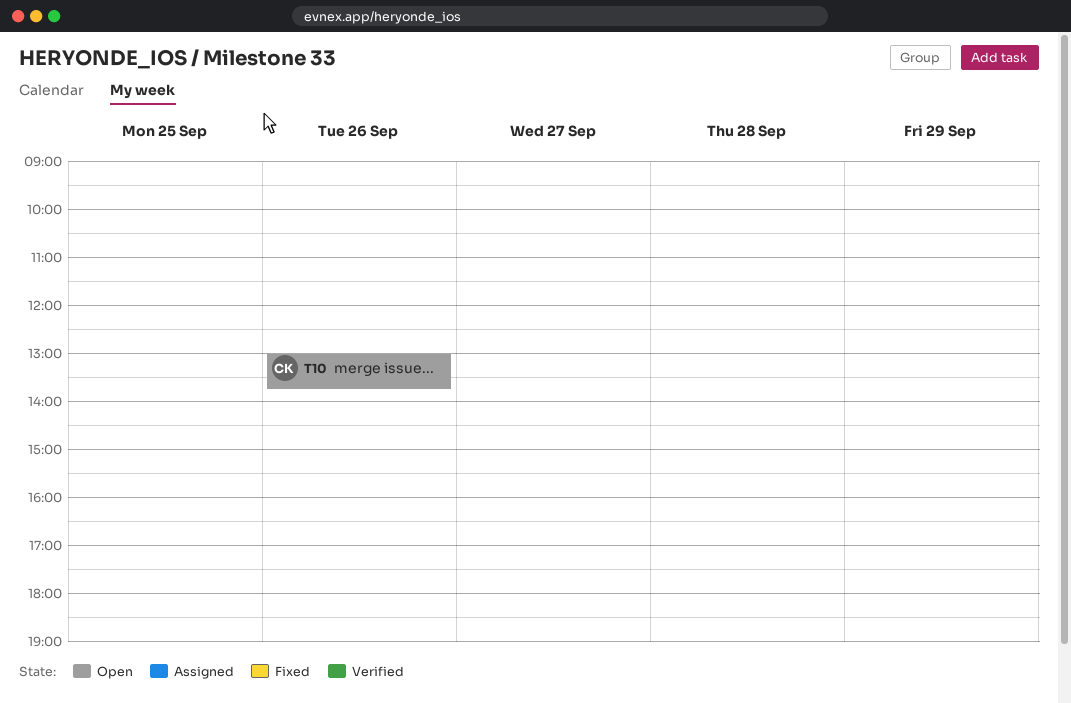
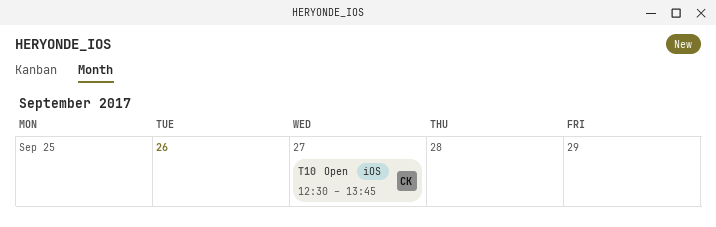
T10, day: Sep 26 -> Sep 27
T10, begins: 13:00 -> 12:30

